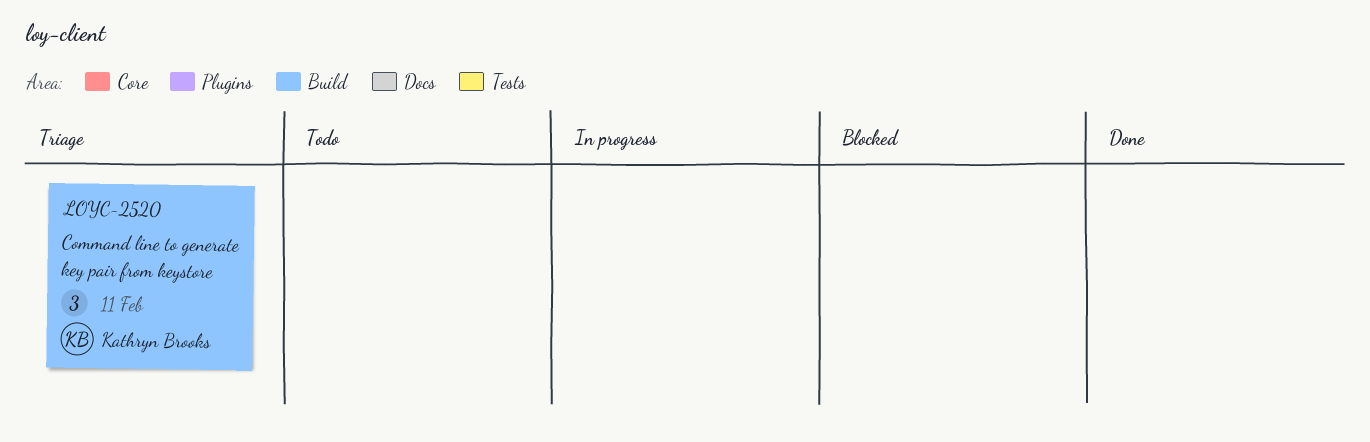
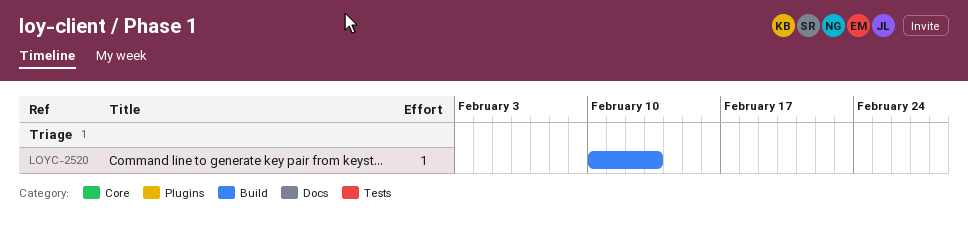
LOYC-2520, estimate: 3 -> 1
LOYC-2520, due: Feb 11 -> Feb 13

